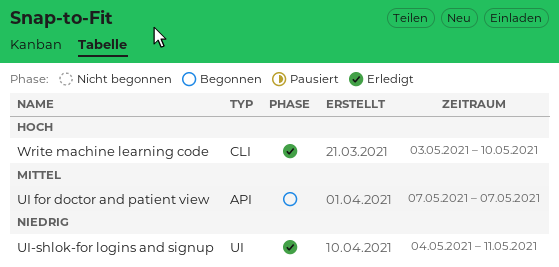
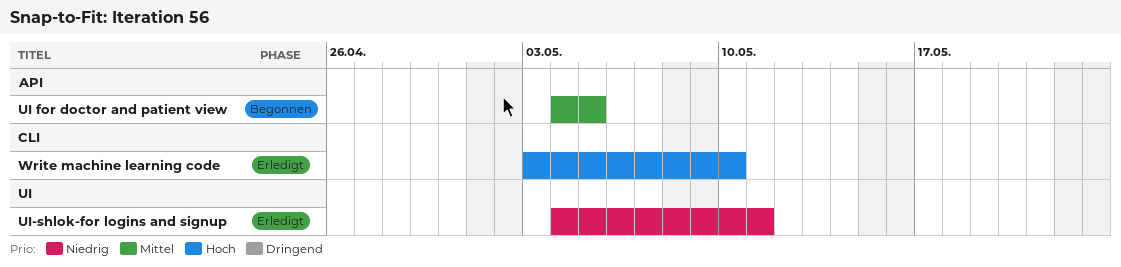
UI for doctor and patient view, start: May 7 -> May 4
UI for doctor and patient view, due: May 7 -> May 5

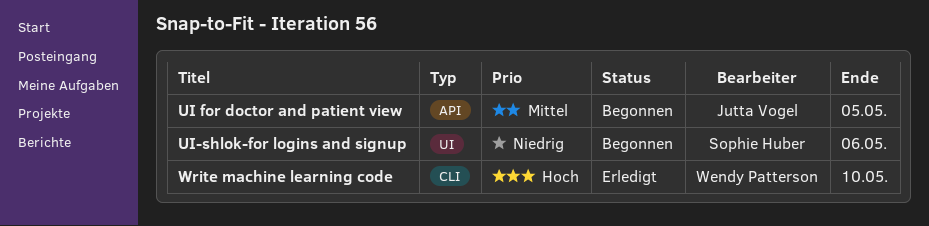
UI-shlok-for logins and signup, status: Erledigt -> Begonnen
UI-shlok-for logins and signup, due: May 11 -> May 6

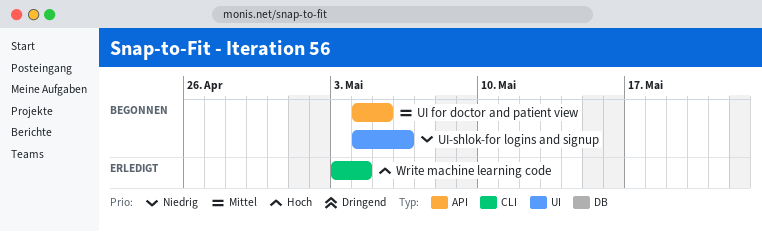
Write machine learning code, due: May 10 -> May 4

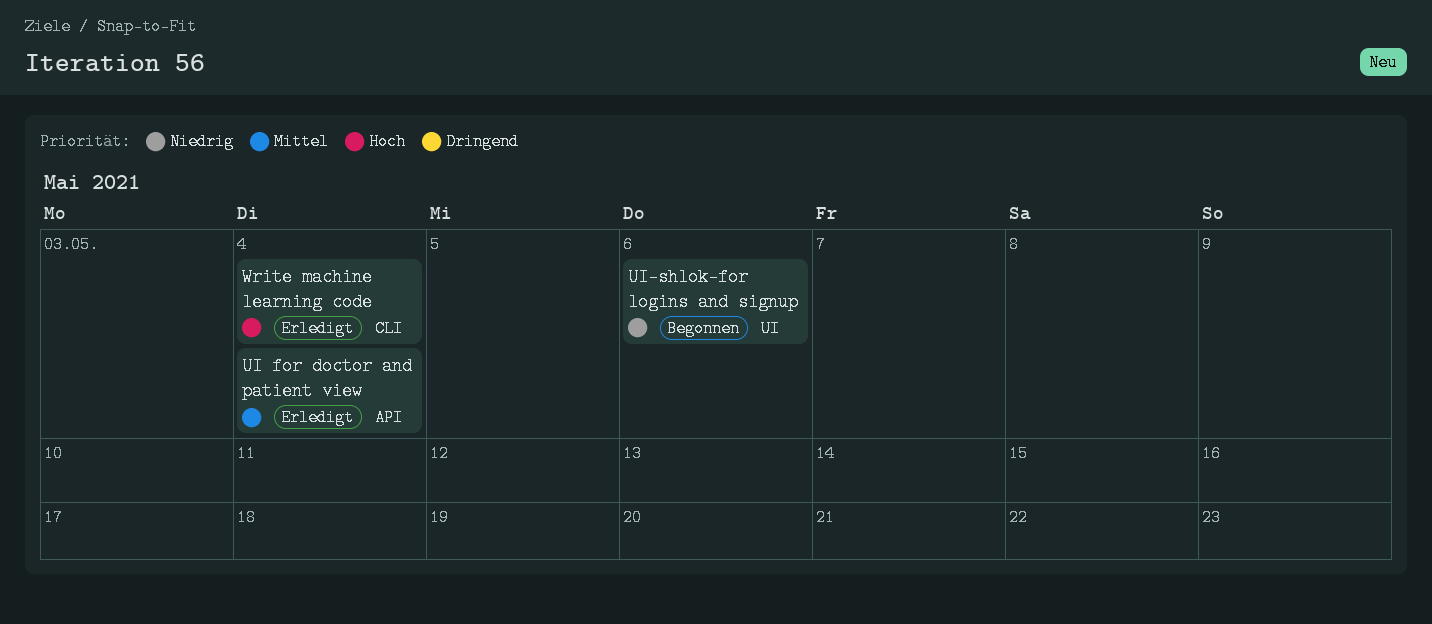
UI for doctor and patient view, status: Begonnen -> Erledigt
UI for doctor and patient view, due: May 5 -> May 4

